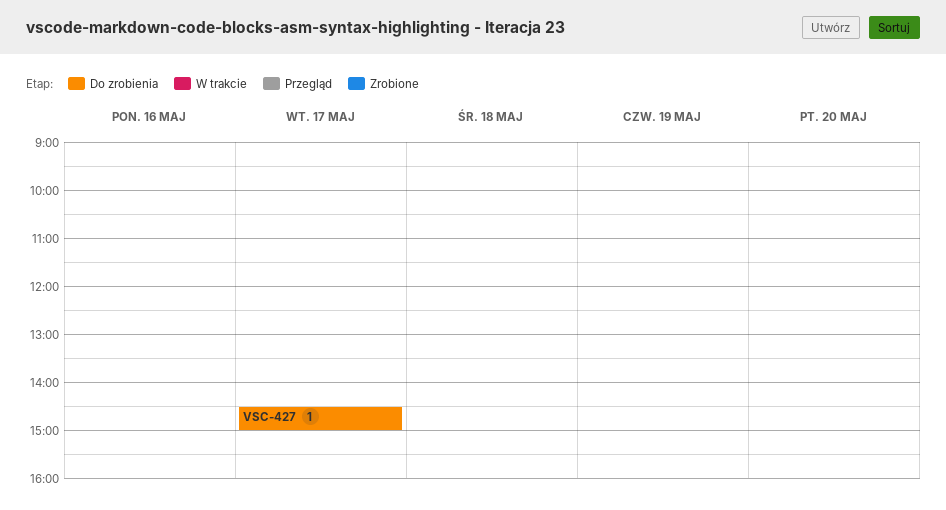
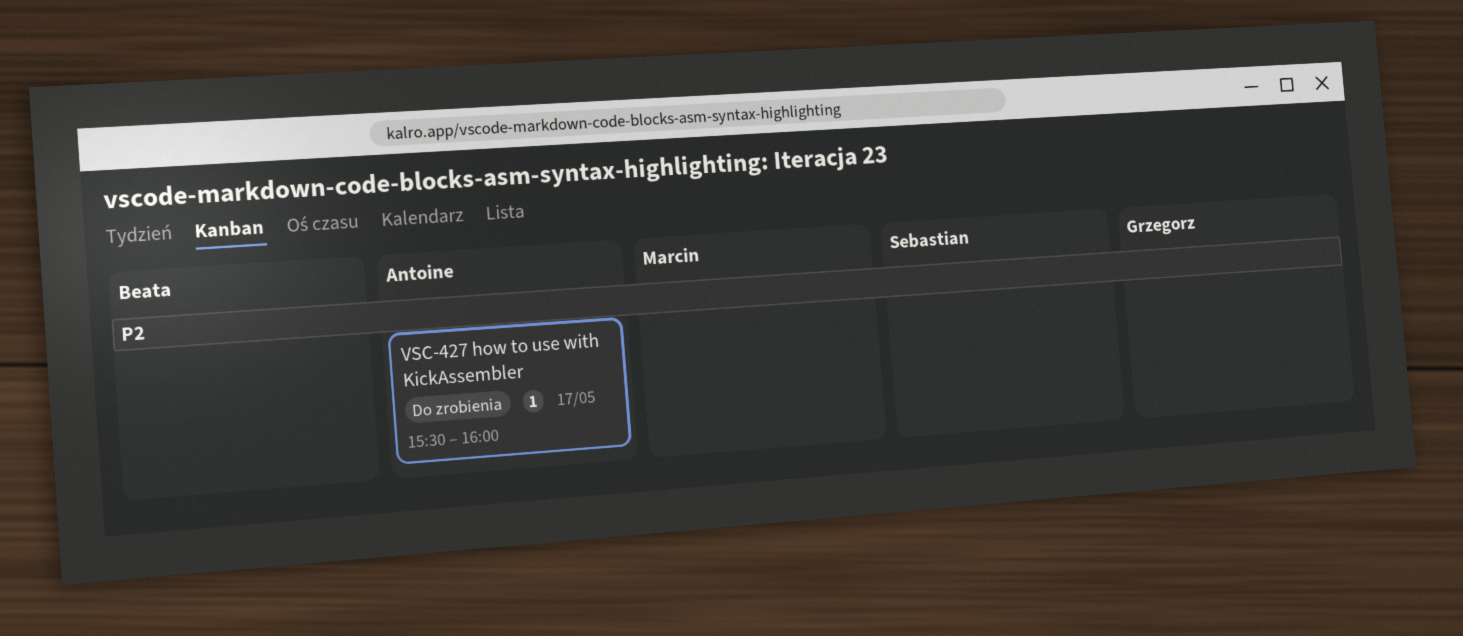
VSC-427, begins: 14:30 -> 15:30
VSC-427, ends: 15:00 -> 16:00

